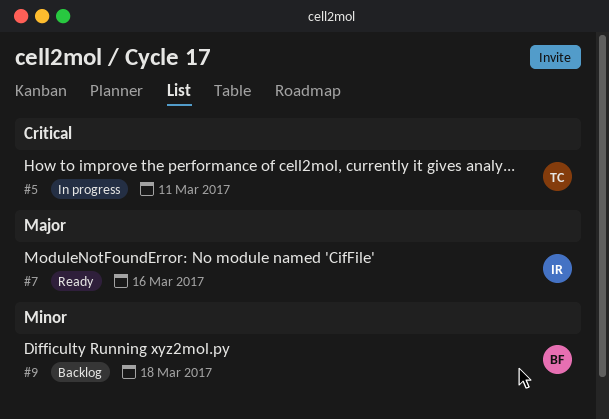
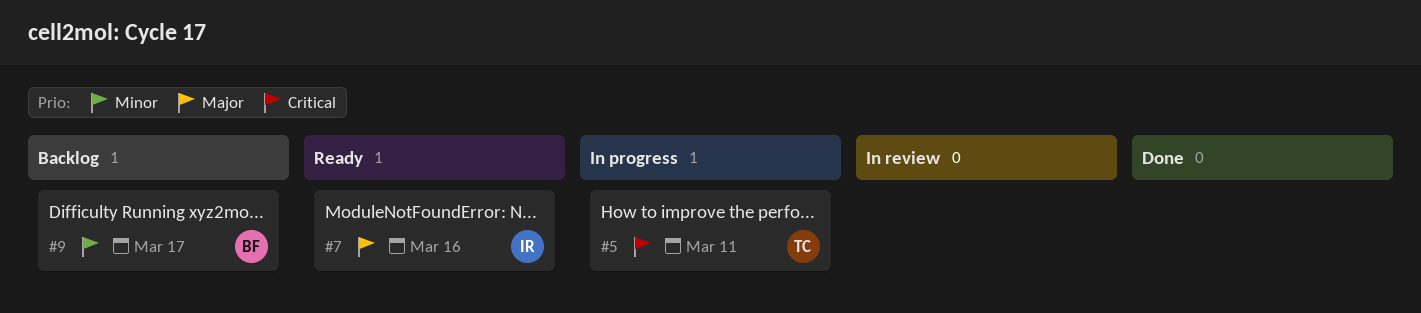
#9, due: Mar 18 -> Mar 17

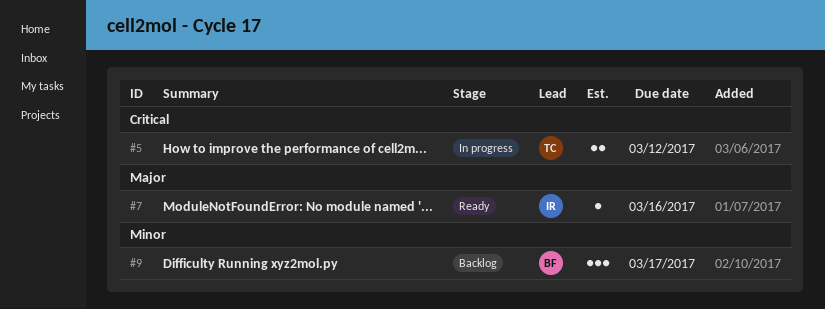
#5, due: Mar 11 -> Mar 12

